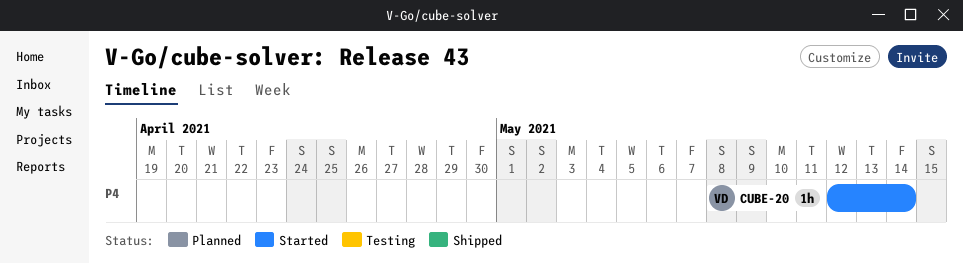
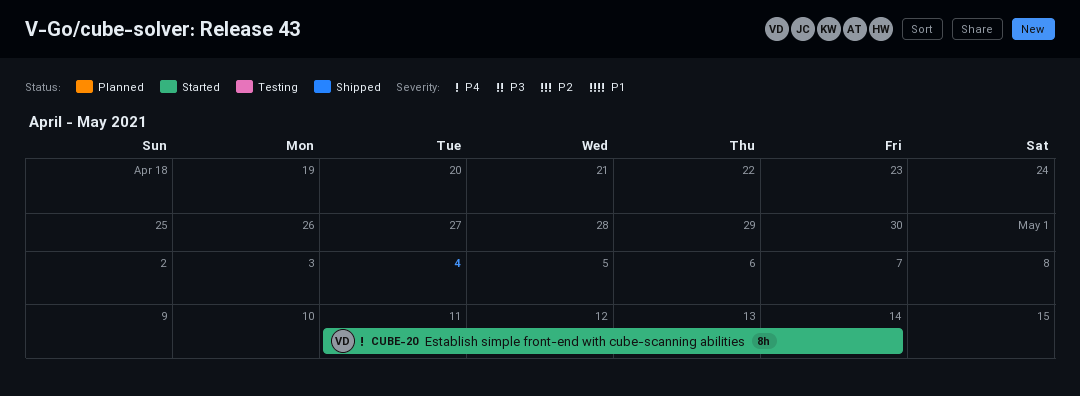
CUBE-20, estimate: 1h -> 8h
CUBE-20, start: May 12 -> May 11

